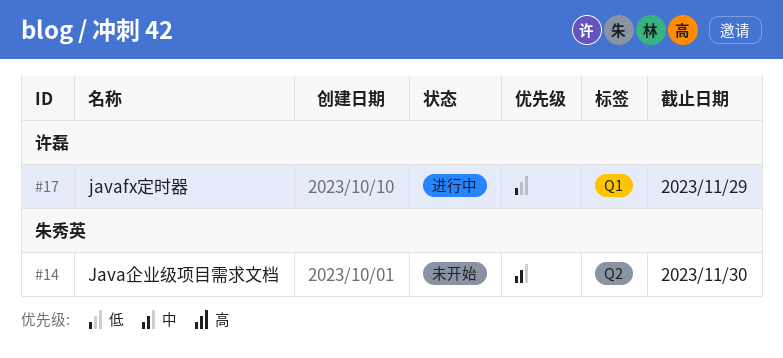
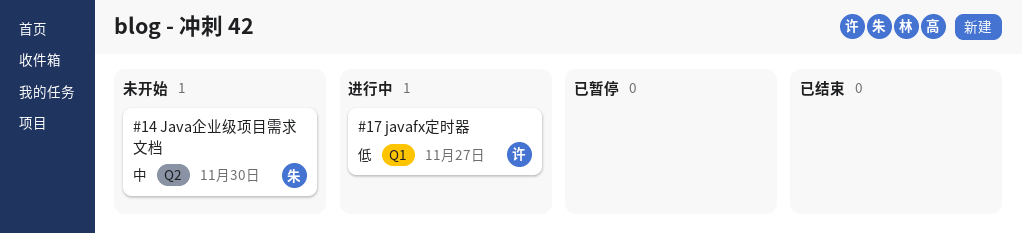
#17, due: Nov 29 -> Nov 27

